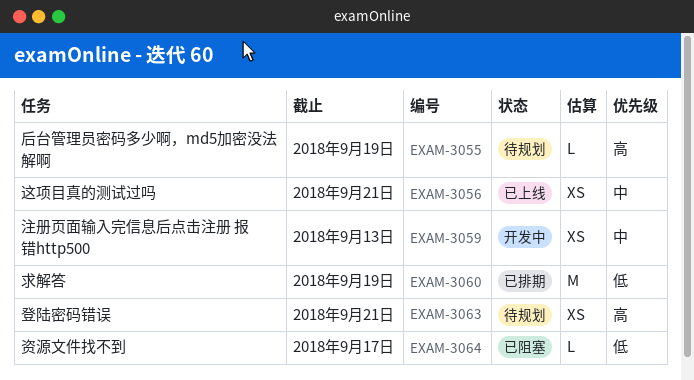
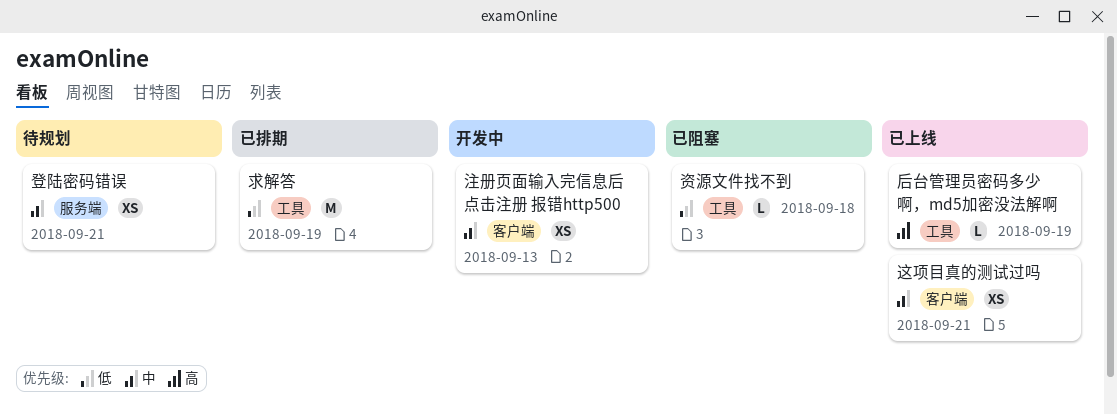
后台管理员密码多少啊，md5加密没法解啊, status: 待规划 -> 已上线
登陆密码错误, priority: 高 -> 中
资源文件找不到, due: Sep 17 -> Sep 18

